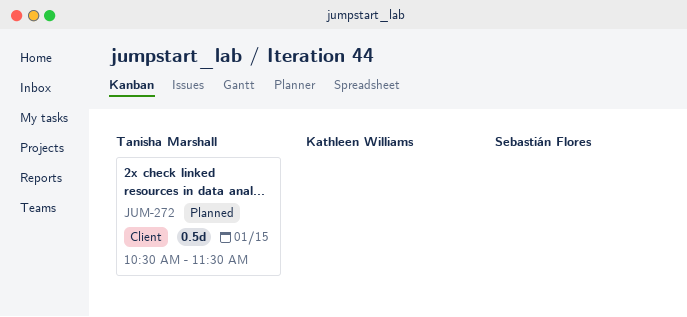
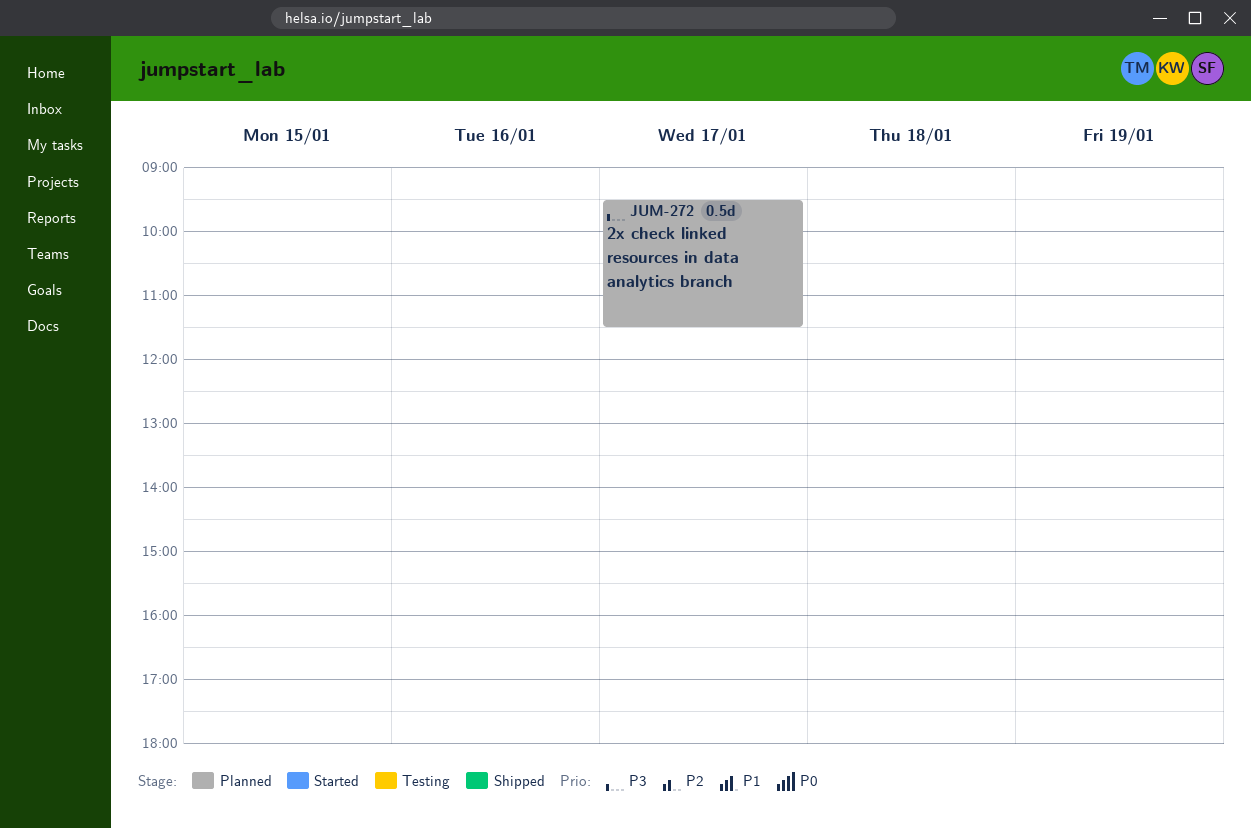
JUM-272, day: Jan 15 -> Jan 17
JUM-272, begins: 10:30 -> 09:30

